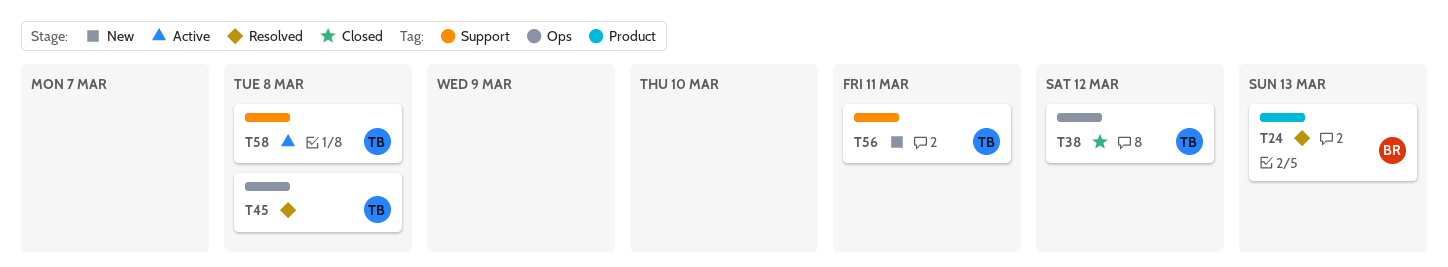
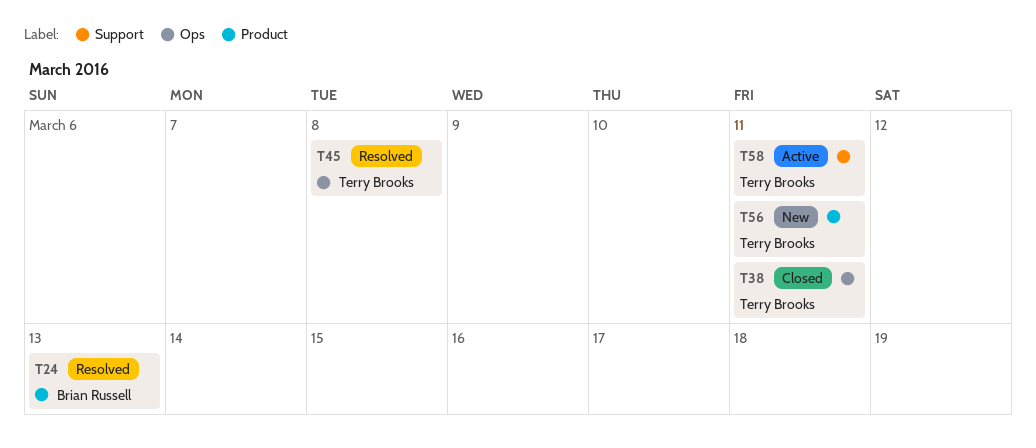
T38, due: Mar 12 -> Mar 11
T56, label: Support -> Product
T58, due: Mar 8 -> Mar 11

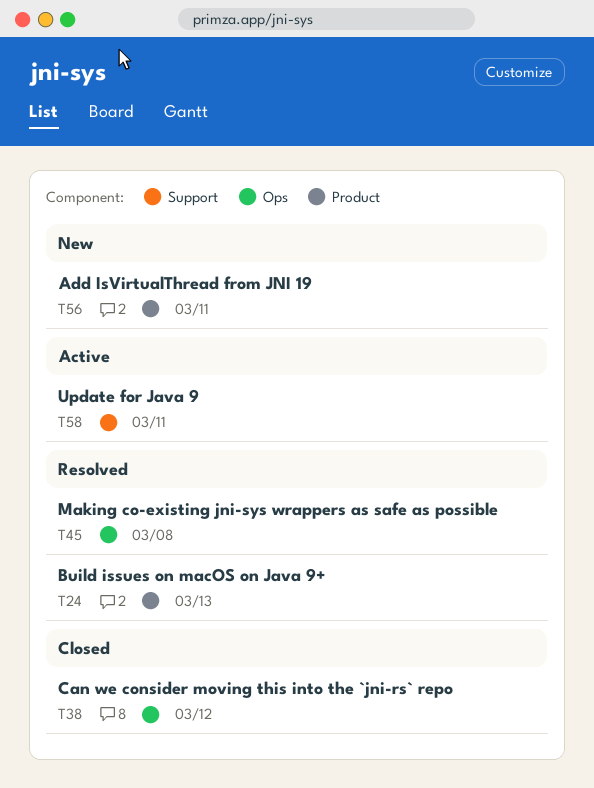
T38, due: Mar 11 -> Mar 12

